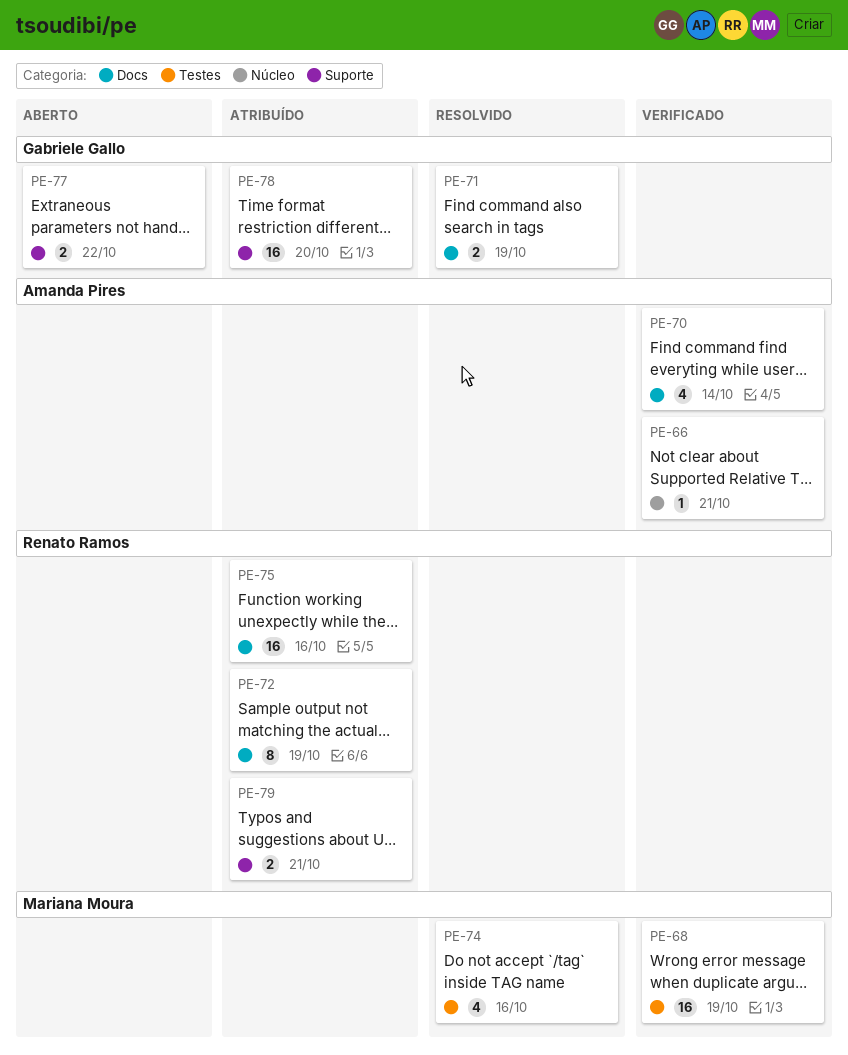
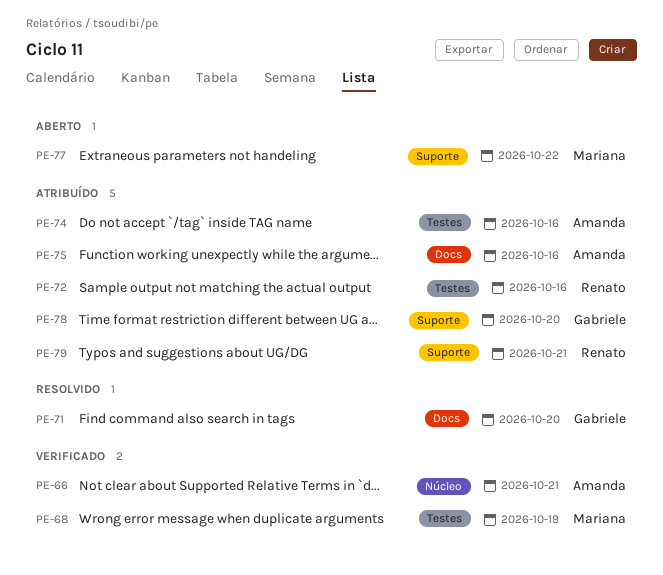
PE-70: present -> none
PE-71, due: Oct 19 -> Oct 20
PE-72, label: Docs -> Testes
PE-72, due: Oct 19 -> Oct 16
PE-74, status: Resolvido -> Atribuído
PE-74, owner: Mariana Moura -> Amanda Pires
PE-75, owner: Renato Ramos -> Amanda Pires
PE-77, owner: Gabriele Gallo -> Mariana Moura

